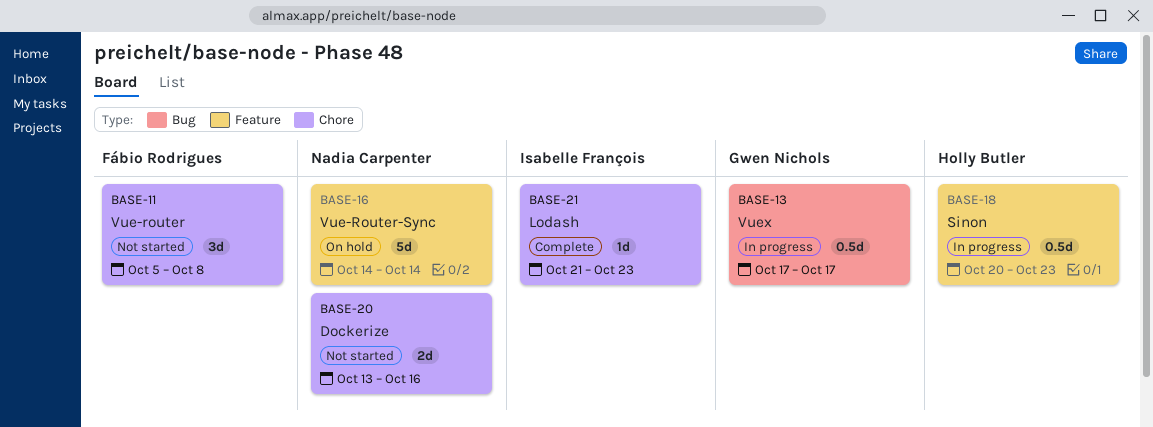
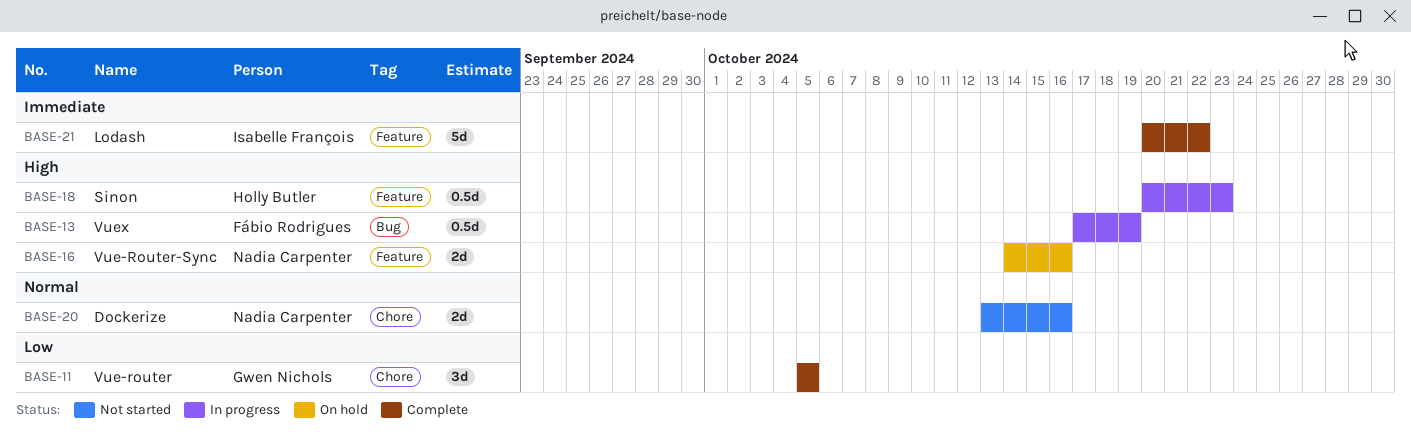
BASE-11, status: Not started -> Complete
BASE-11, owner: Fábio Rodrigues -> Gwen Nichols
BASE-11, due: Oct 8 -> Oct 5
BASE-13, owner: Gwen Nichols -> Fábio Rodrigues
BASE-13, due: Oct 17 -> Oct 19
BASE-16, estimate: 5d -> 2d
BASE-16, due: Oct 14 -> Oct 16
BASE-21, label: Chore -> Feature
BASE-21, estimate: 1d -> 5d
BASE-21, start: Oct 21 -> Oct 20
BASE-21, due: Oct 23 -> Oct 22

